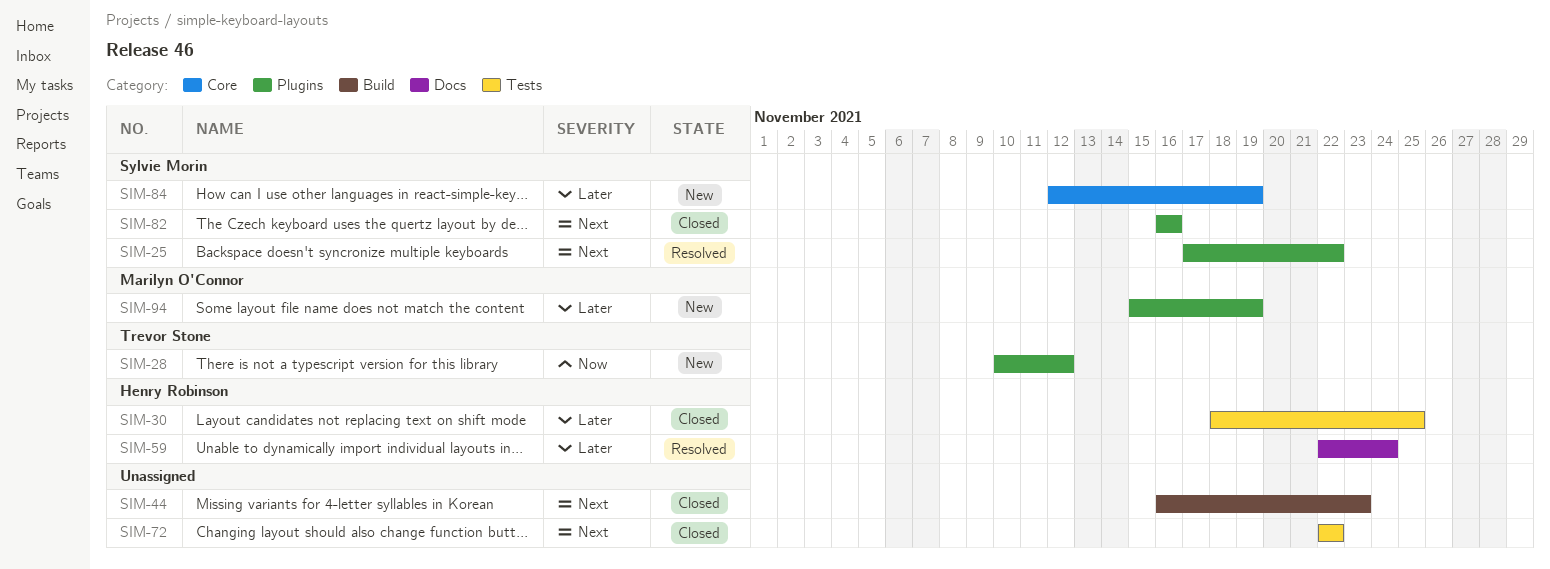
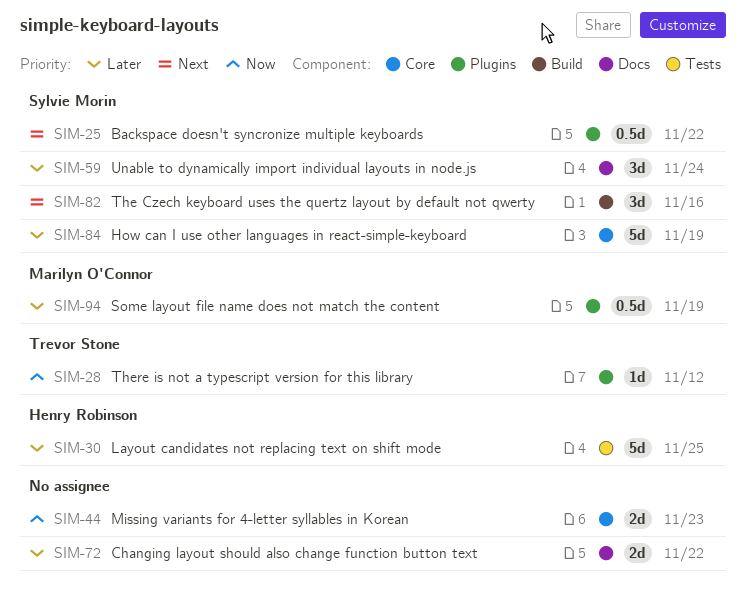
SIM-44, priority: Next -> Now
SIM-44, label: Build -> Core
SIM-59, owner: Henry Robinson -> Sylvie Morin
SIM-72, priority: Next -> Later
SIM-72, label: Tests -> Docs
SIM-82, label: Plugins -> Build

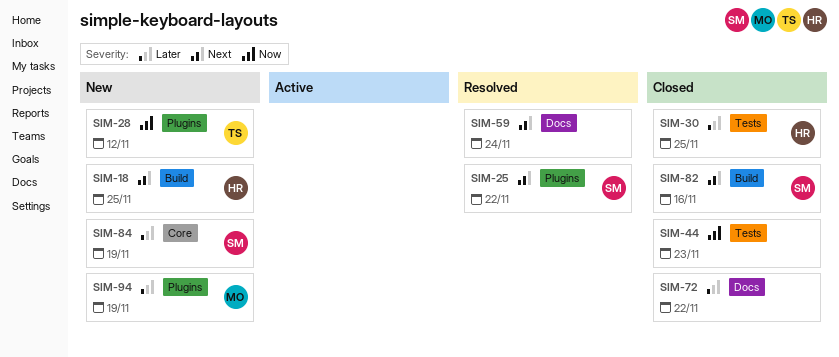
SIM-18: none -> present
SIM-44, label: Core -> Tests
SIM-59, owner: Sylvie Morin -> none
SIM-59, priority: Later -> Next

